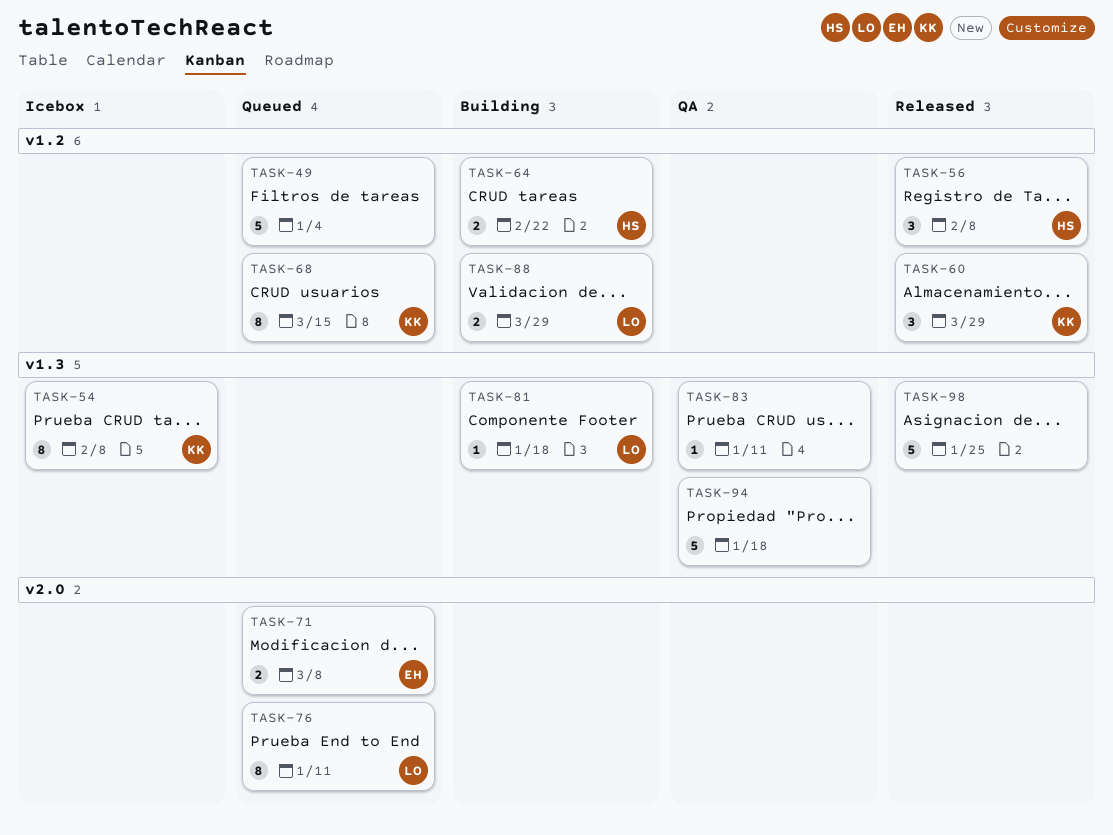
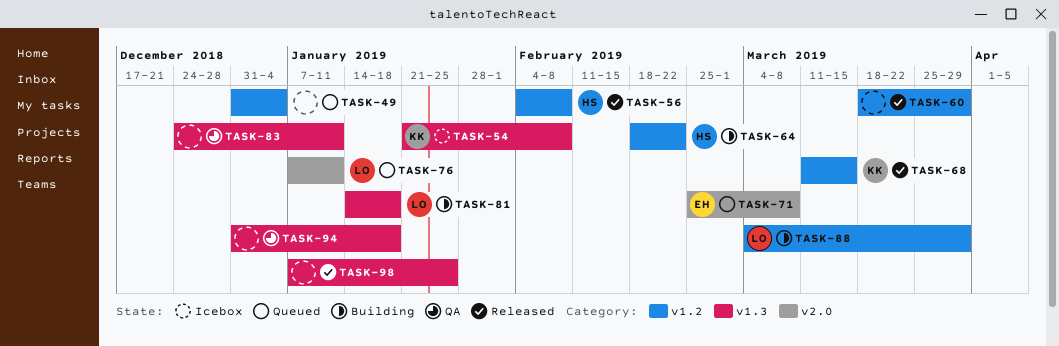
TASK-60, owner: KK -> none
TASK-68, status: Queued -> Released

